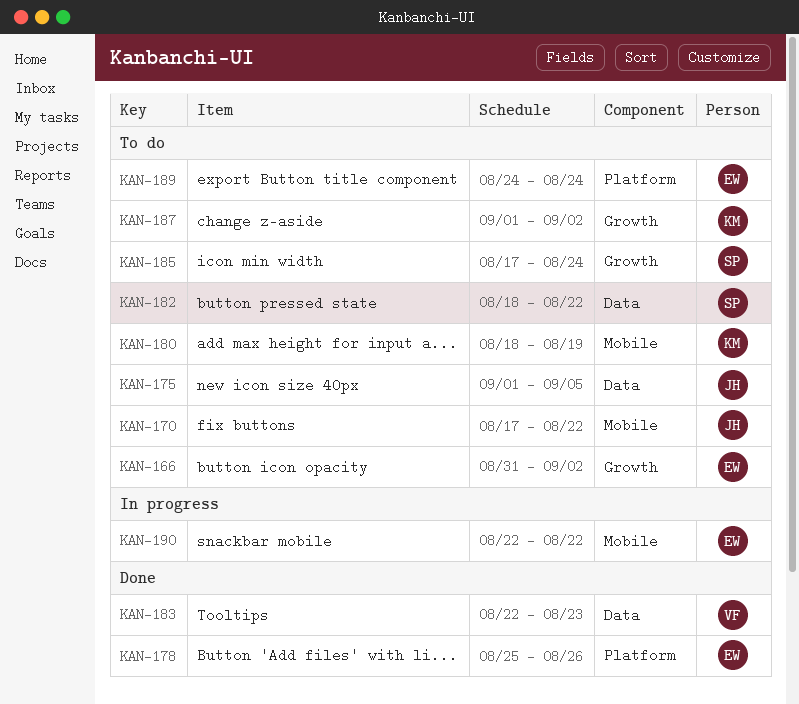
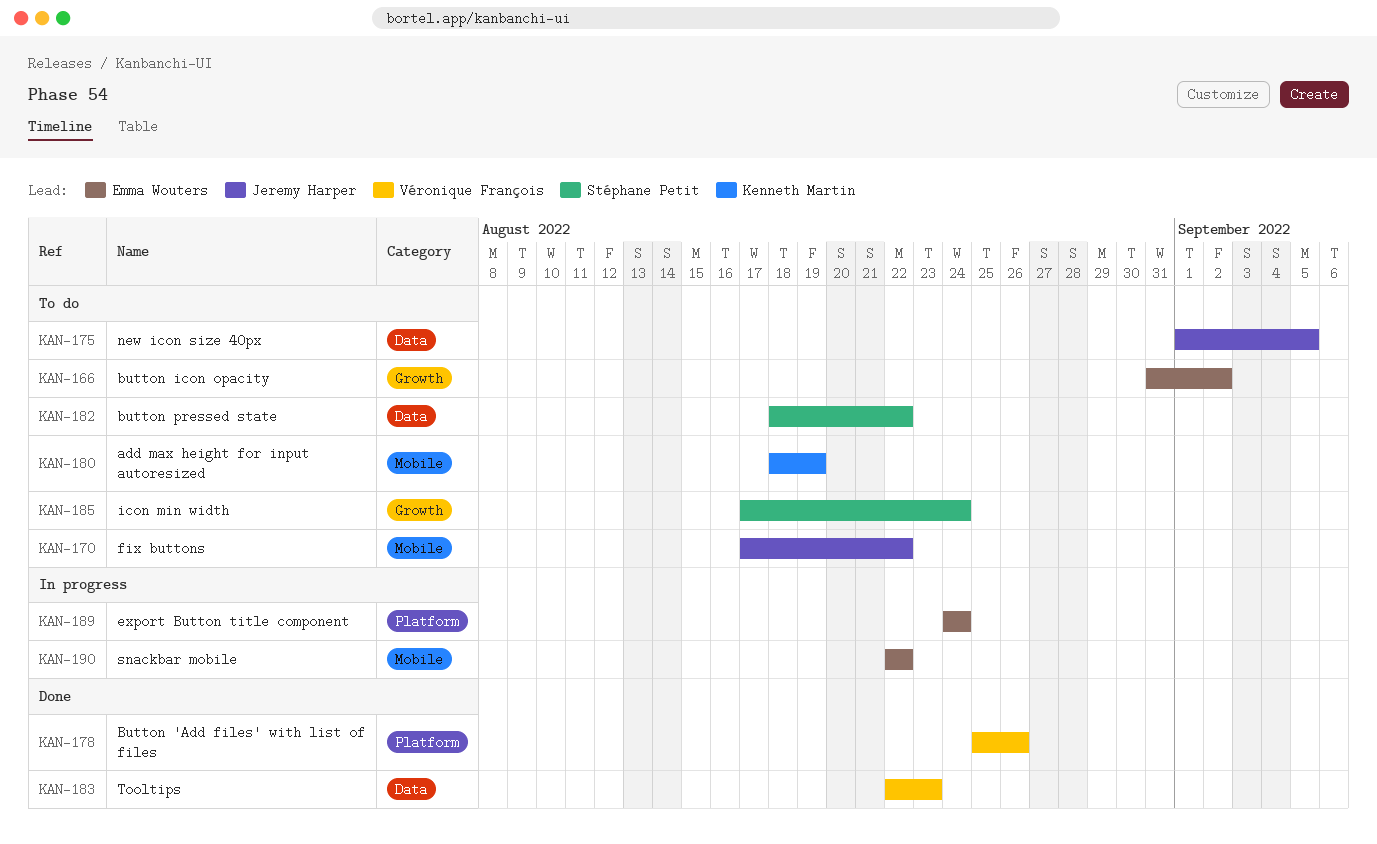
KAN-178, owner: Emma Wouters -> Véronique François
KAN-187: present -> none
KAN-189, status: To do -> In progress

